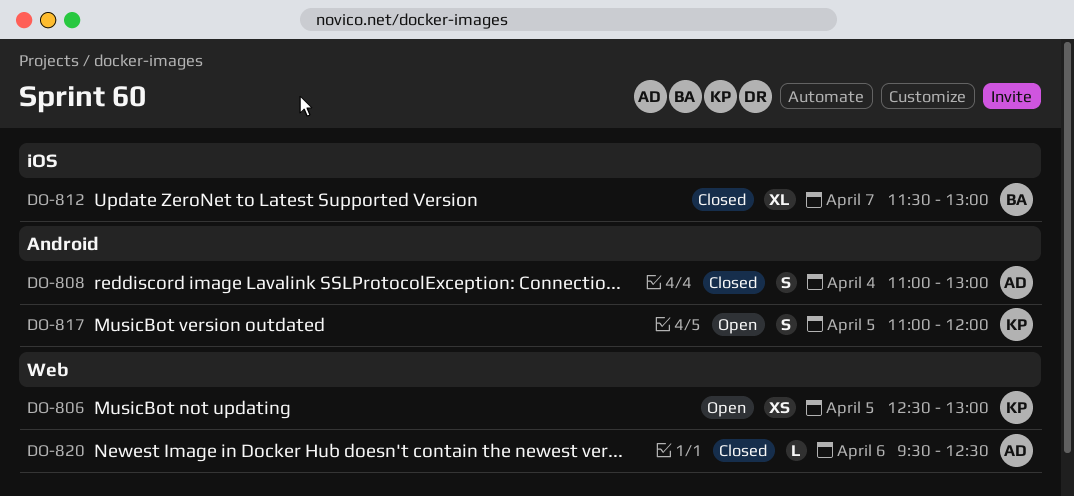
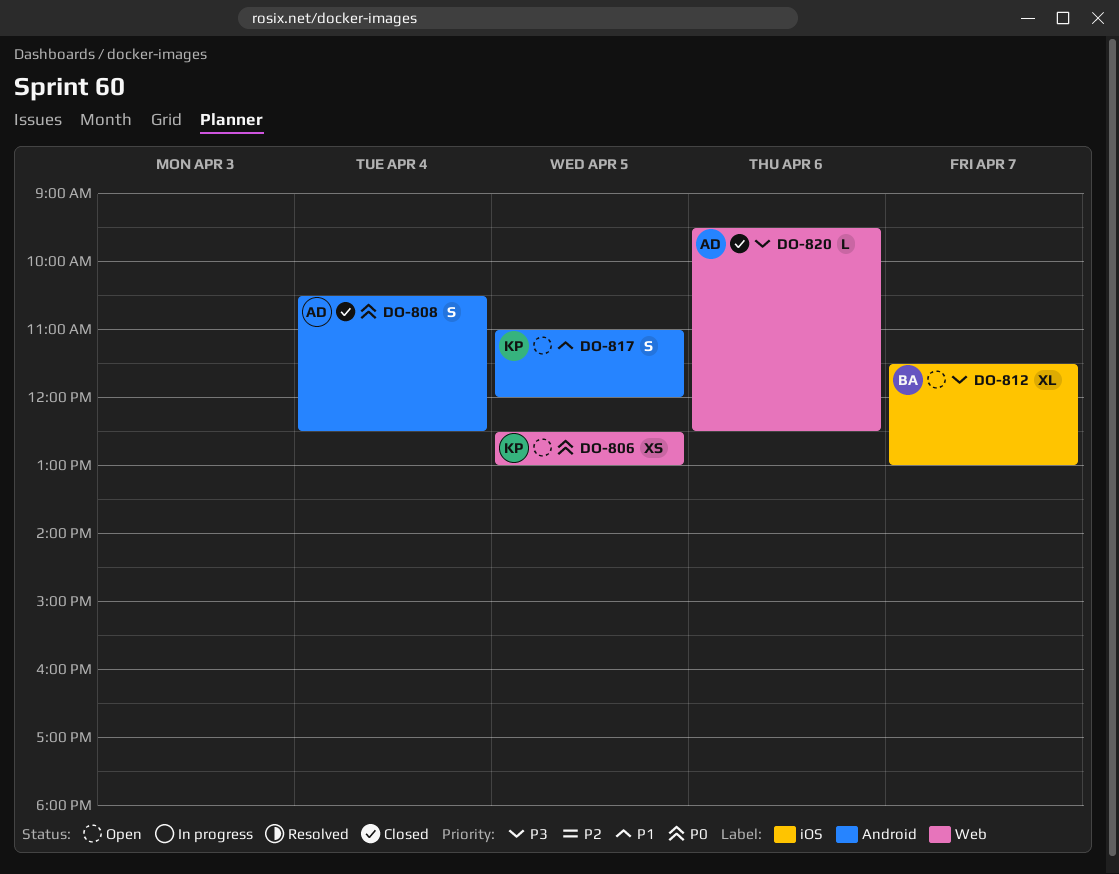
DO-808, begins: 11:00 -> 10:30
DO-808, ends: 13:00 -> 12:30
DO-812, status: Closed -> Open

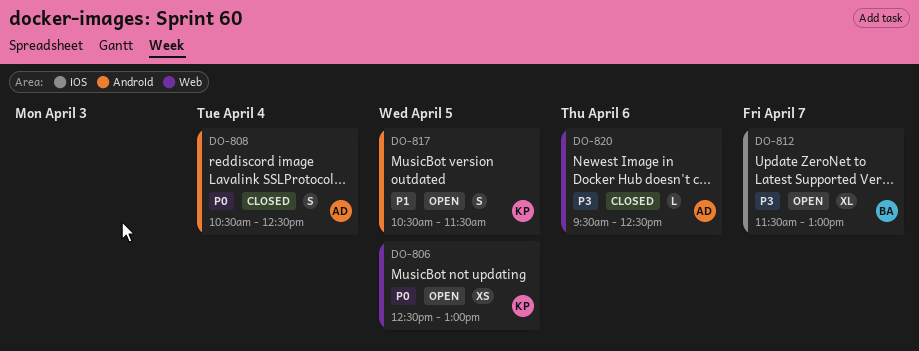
DO-817, begins: 11:00 -> 10:30
DO-817, ends: 12:00 -> 11:30

